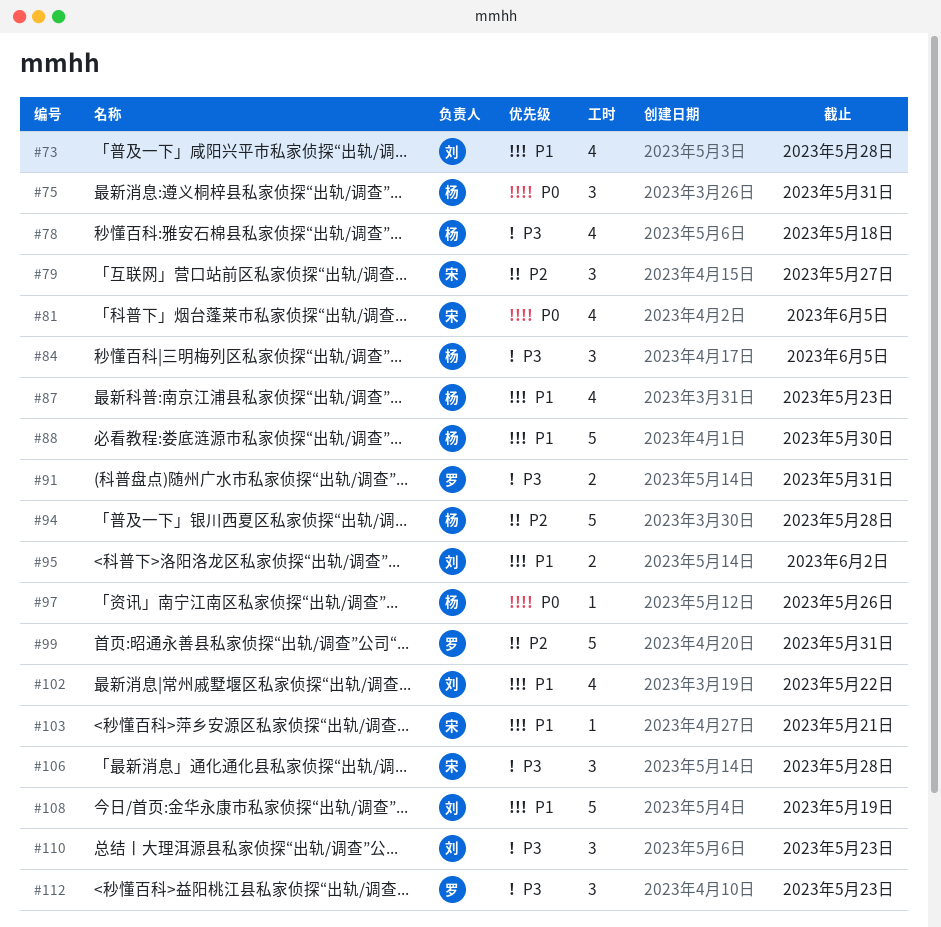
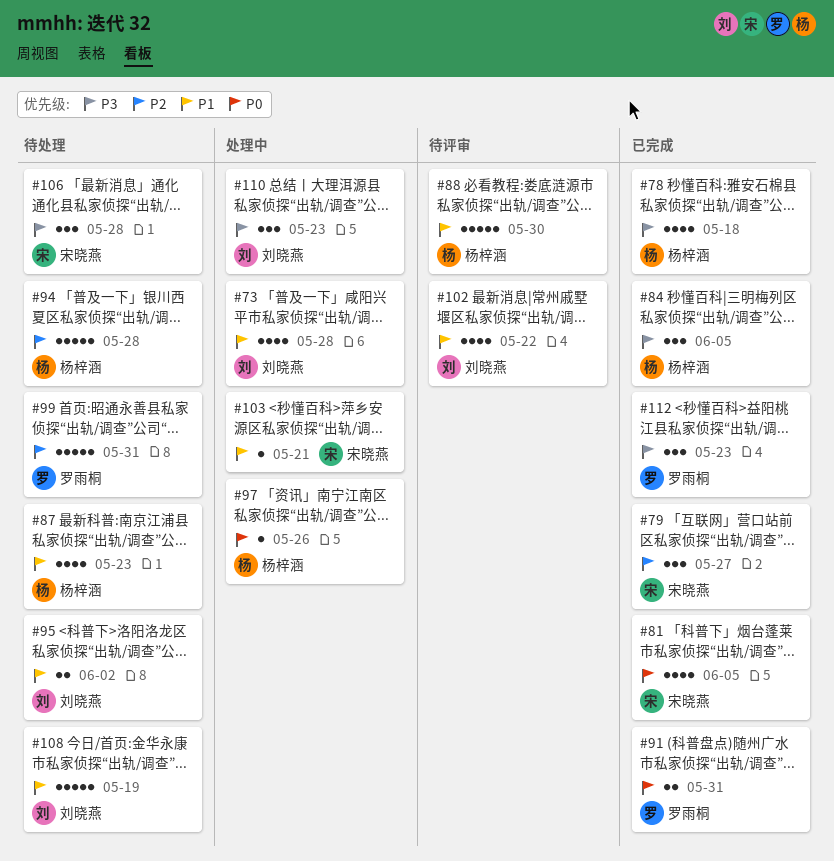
#75: present -> none
#91, priority: P3 -> P0

